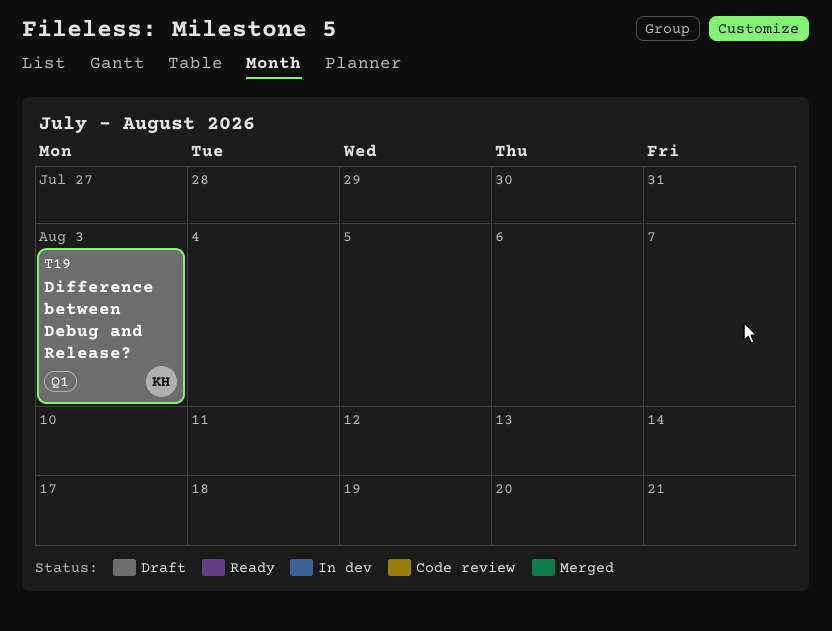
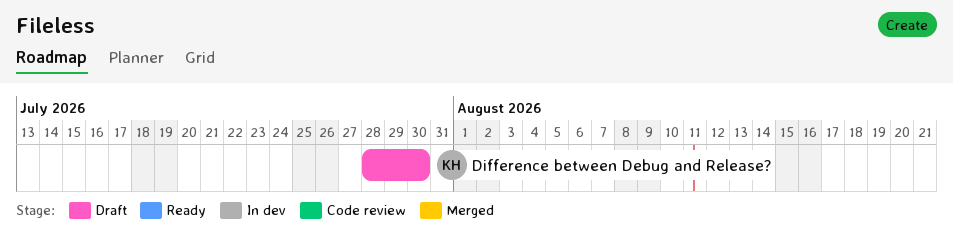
Difference between Debug and Release?, due: Aug 3 -> Jul 30

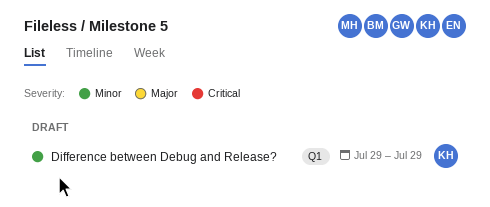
Difference between Debug and Release?, start: Jul 28 -> Jul 29
Difference between Debug and Release?, due: Jul 30 -> Jul 29

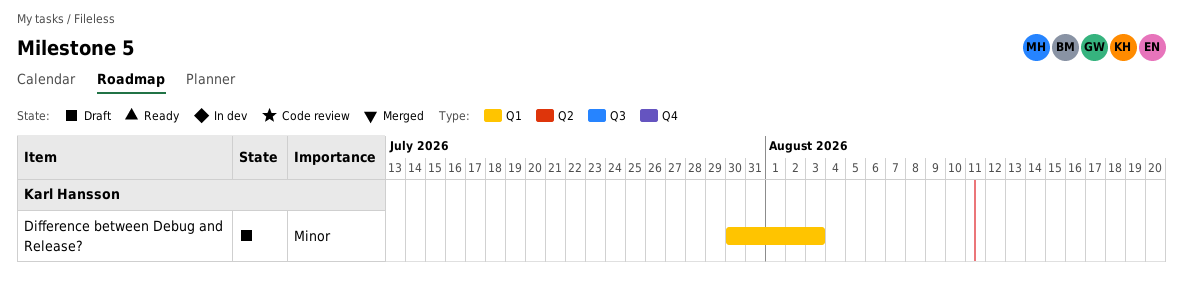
Difference between Debug and Release?, start: Jul 29 -> Jul 30
Difference between Debug and Release?, due: Jul 29 -> Aug 3

